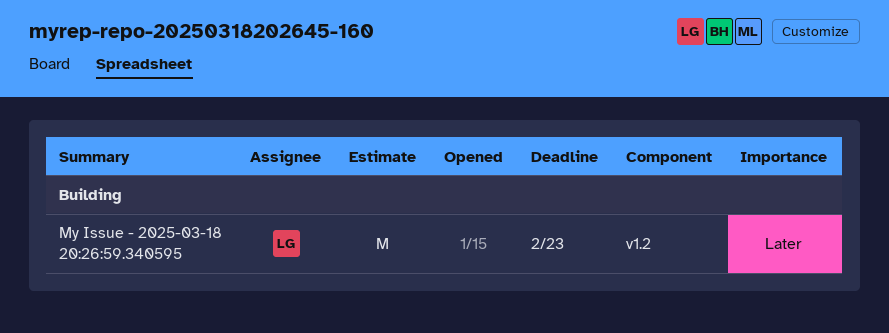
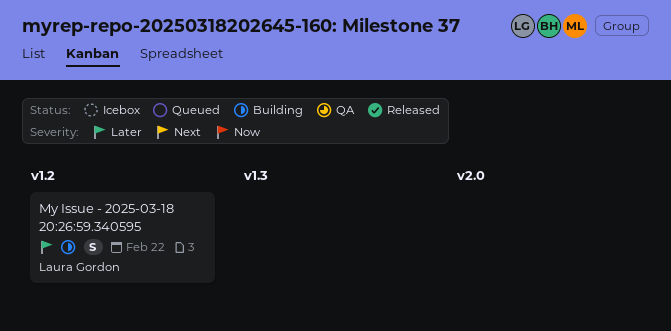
My Issue - 2025-03-18 20:26:59.340595, estimate: M -> S
My Issue - 2025-03-18 20:26:59.340595, due: Feb 23 -> Feb 22

